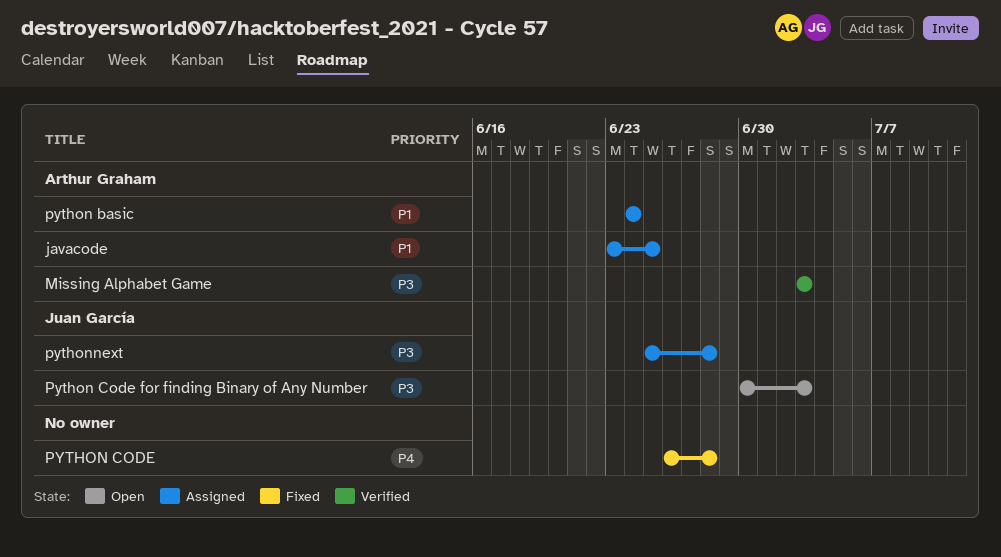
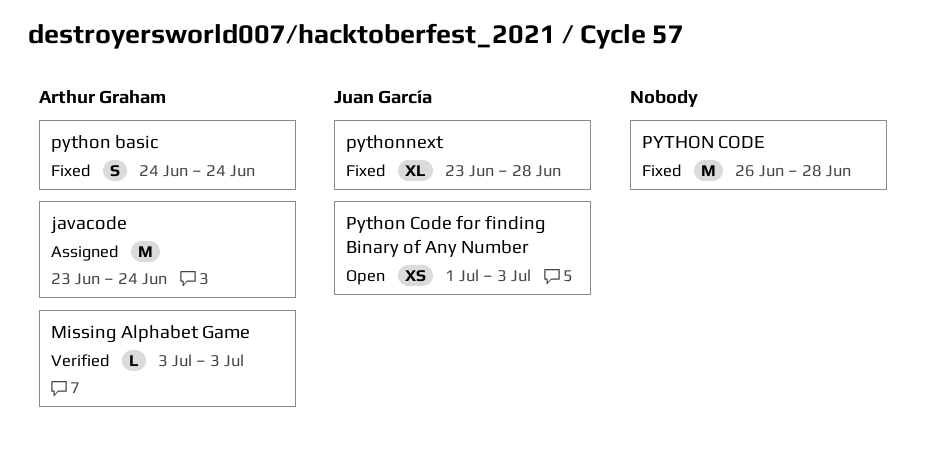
javacode, due: Jun 25 -> Jun 24
python basic, status: Assigned -> Fixed
Python Code for finding Binary of Any Number, start: Jun 30 -> Jul 1
pythonnext, status: Assigned -> Fixed
pythonnext, start: Jun 25 -> Jun 23

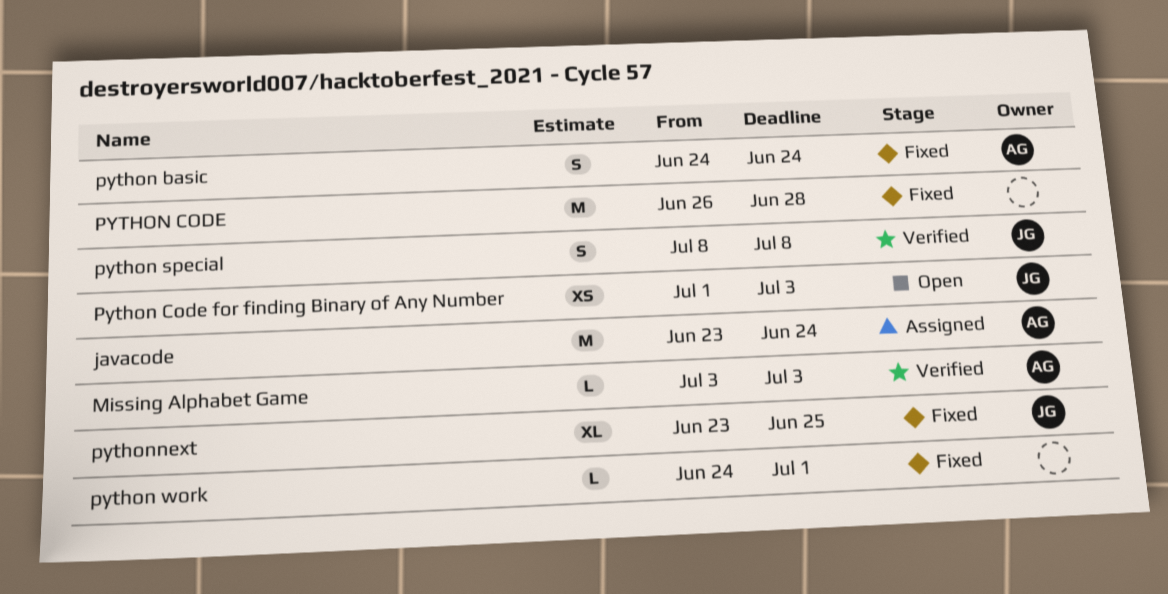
python special: none -> present
python work: none -> present
pythonnext, due: Jun 28 -> Jun 25

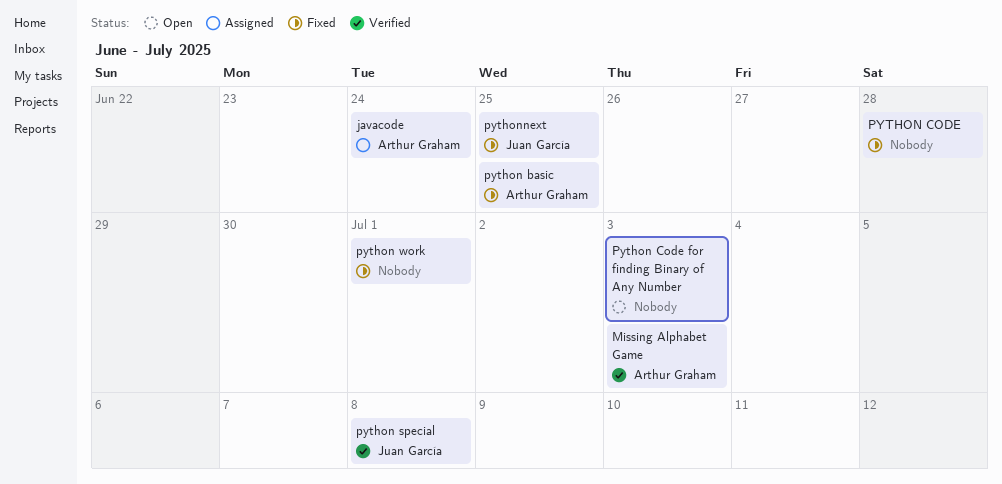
python basic, due: Jun 24 -> Jun 25
Python Code for finding Binary of Any Number, owner: Juan García -> none

